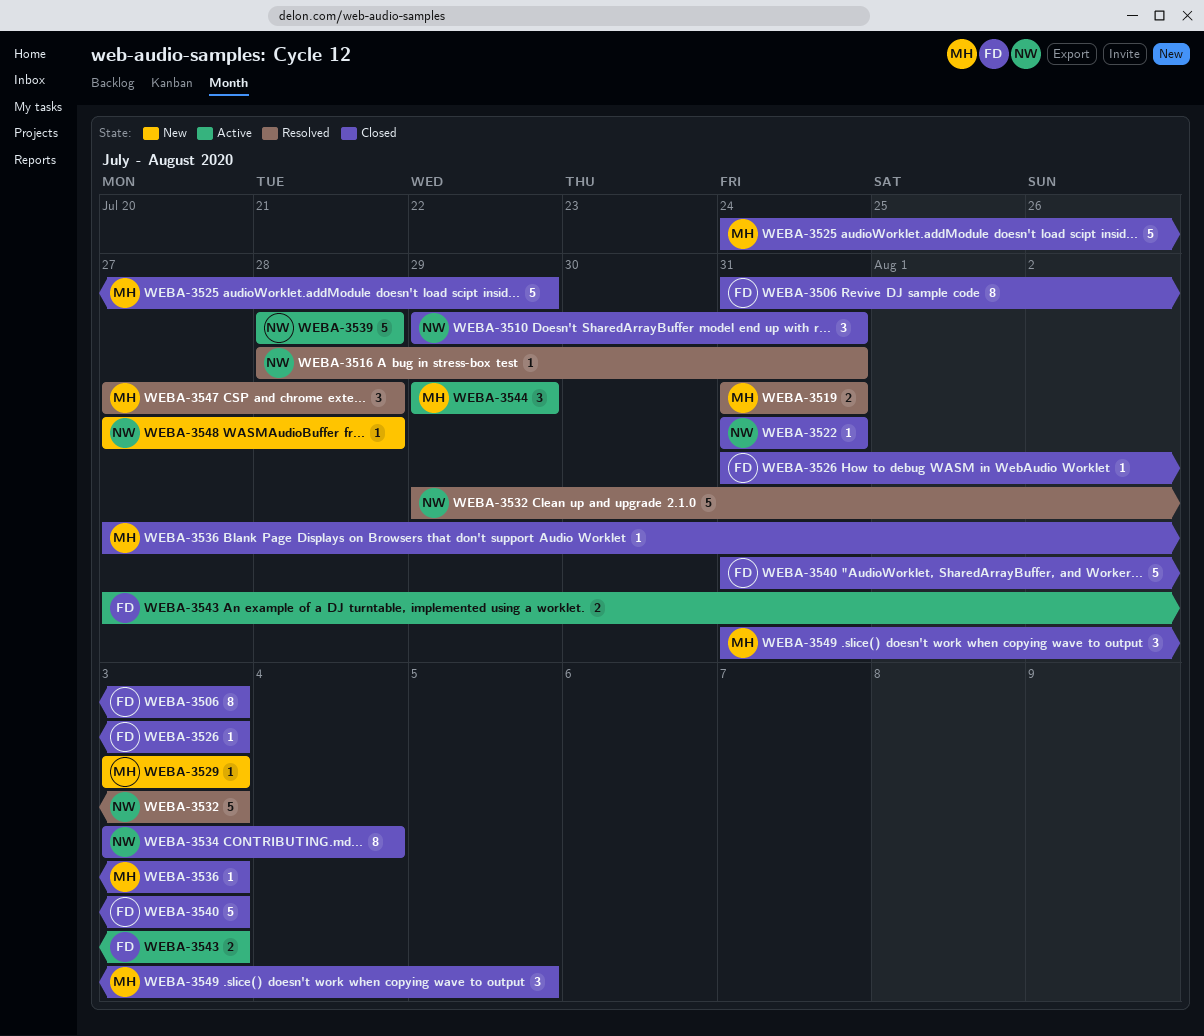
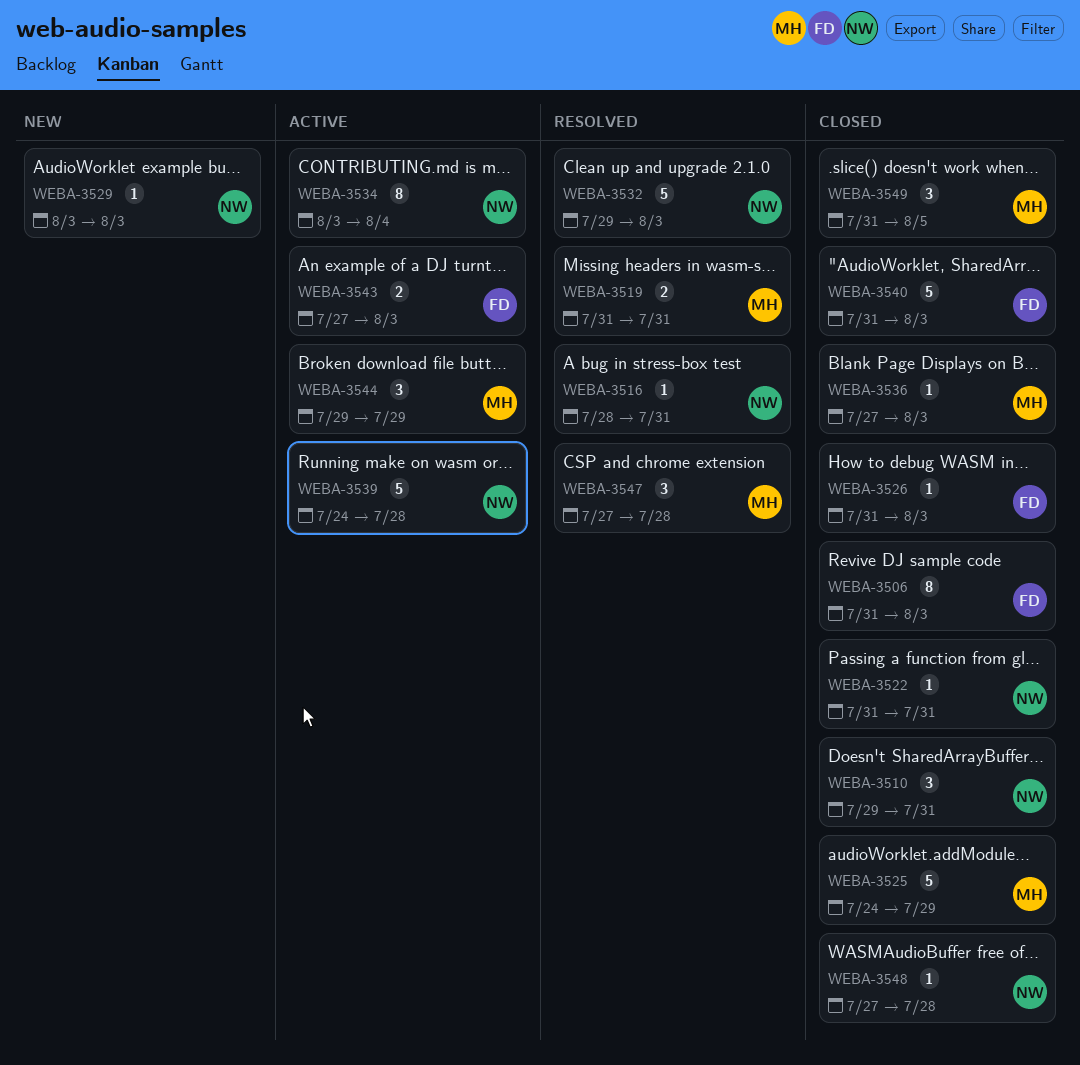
WEBA-3529, owner: MH -> NW
WEBA-3534, status: Closed -> Active
WEBA-3539, start: Jul 28 -> Jul 24
WEBA-3548, status: New -> Closed

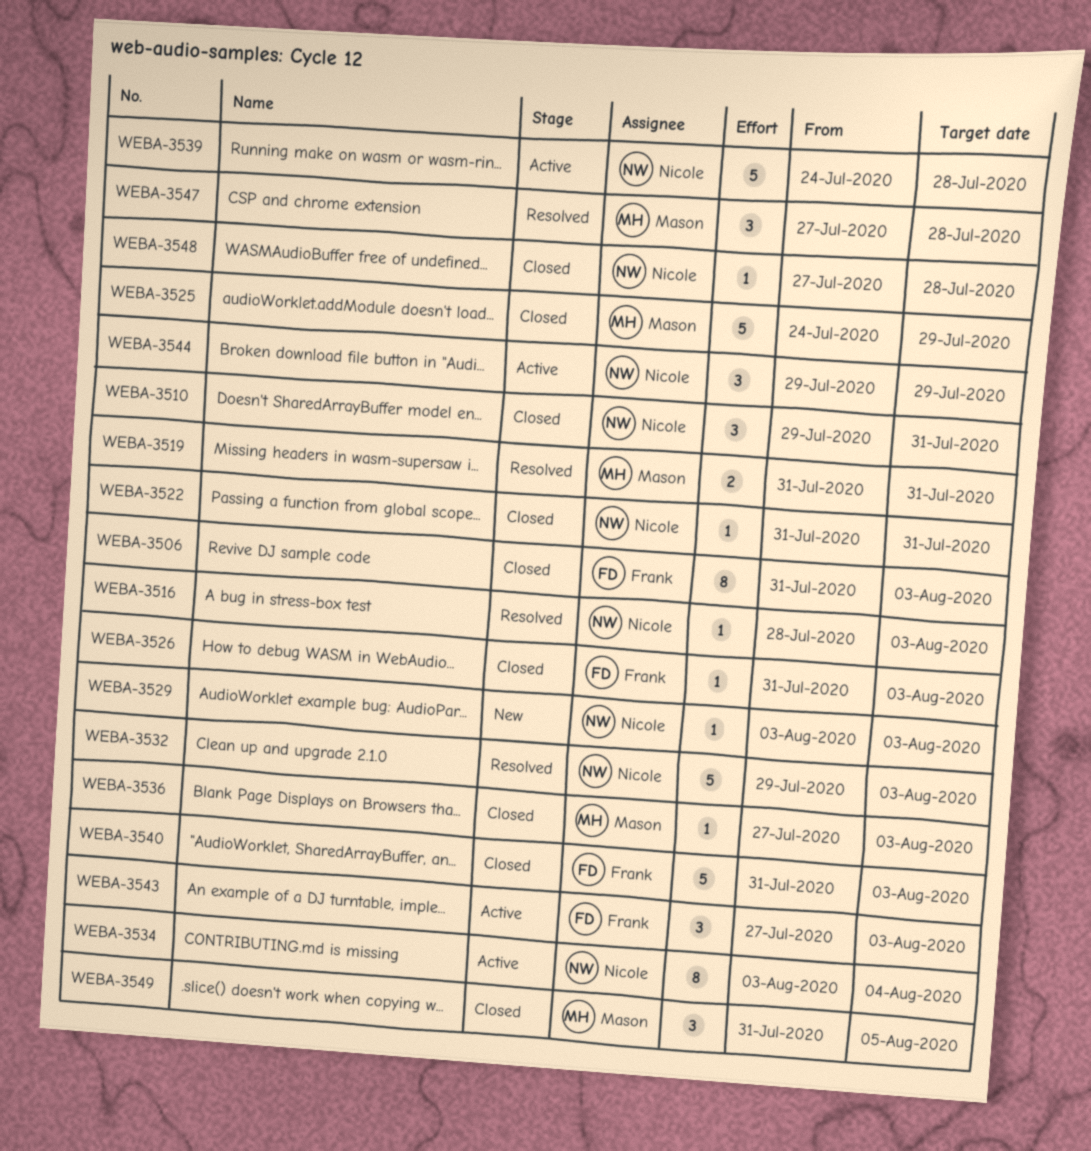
WEBA-3516, due: Jul 31 -> Aug 3
WEBA-3543, estimate: 2 -> 3
WEBA-3544, owner: Mason -> Nicole

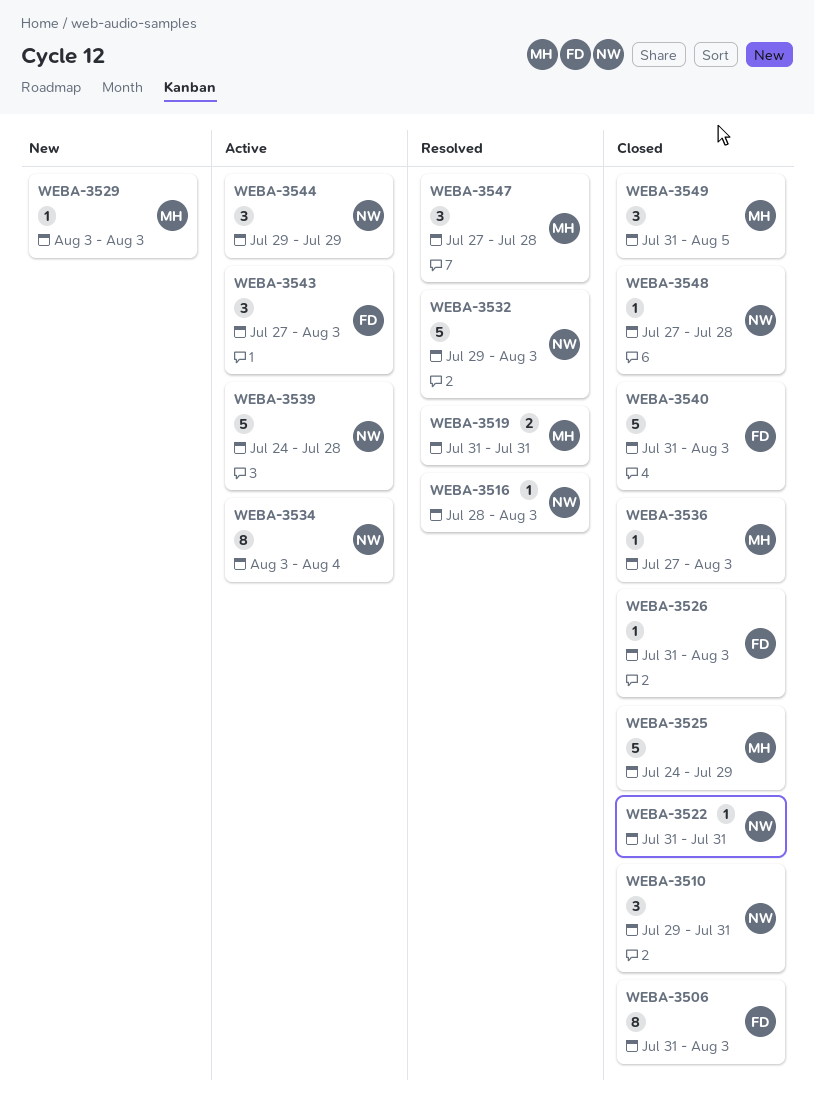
WEBA-3529, owner: Nicole -> Mason

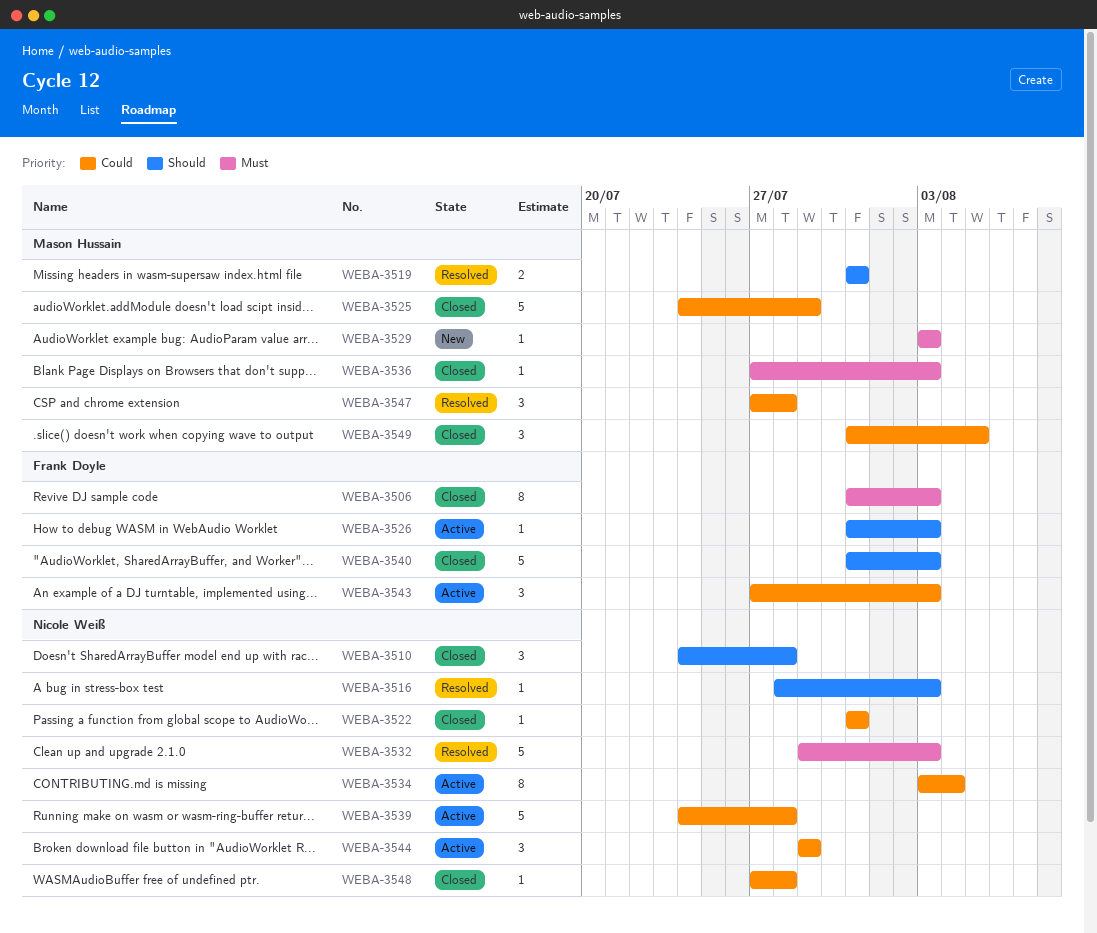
WEBA-3510, start: Jul 29 -> Jul 24
WEBA-3510, due: Jul 31 -> Jul 28
WEBA-3526, status: Closed -> Active

